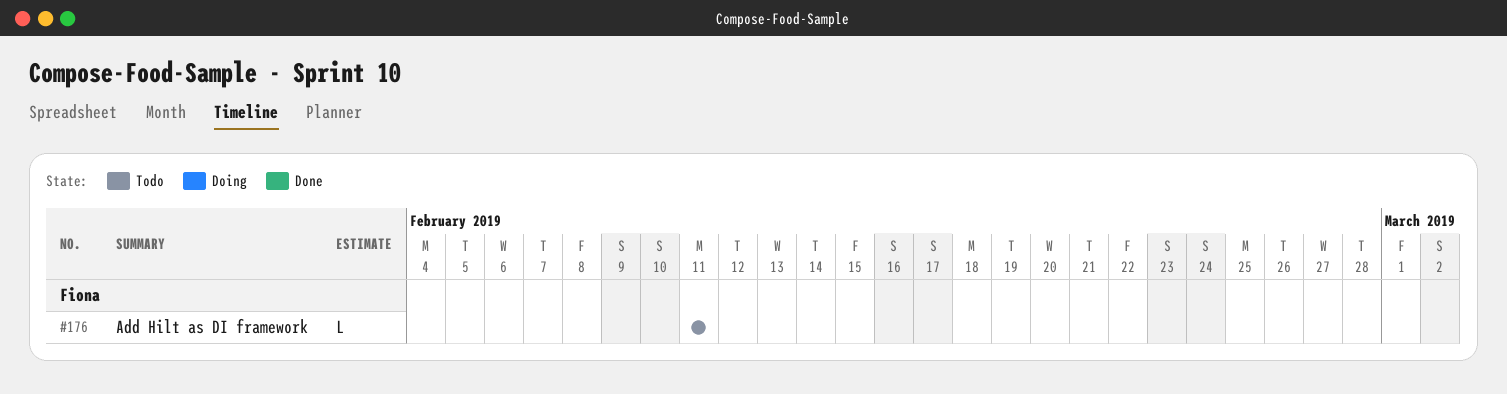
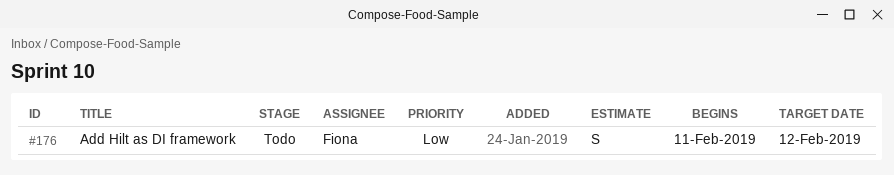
#176, estimate: L -> S
#176, due: Feb 11 -> Feb 12

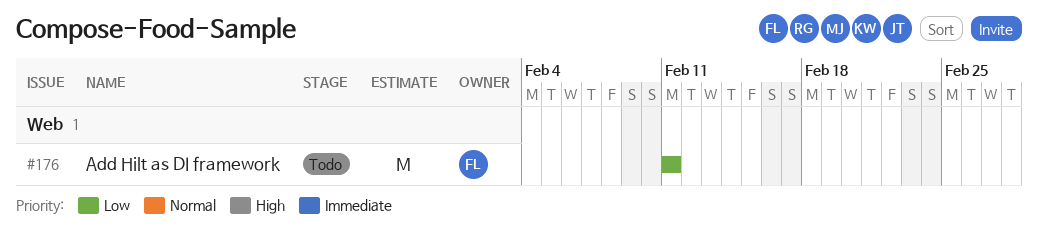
#176, estimate: S -> M
#176, due: Feb 12 -> Feb 11

